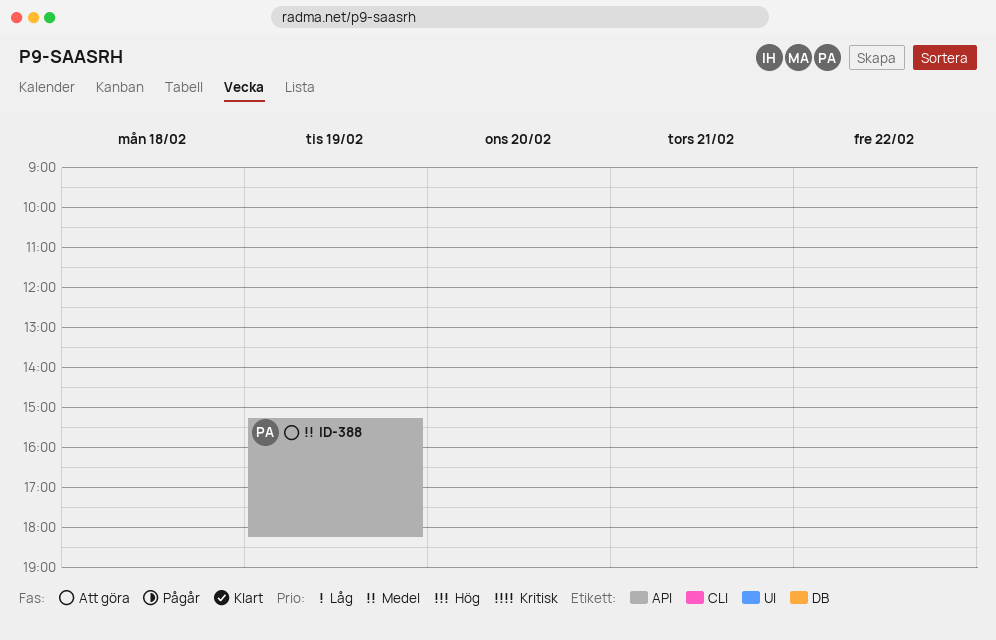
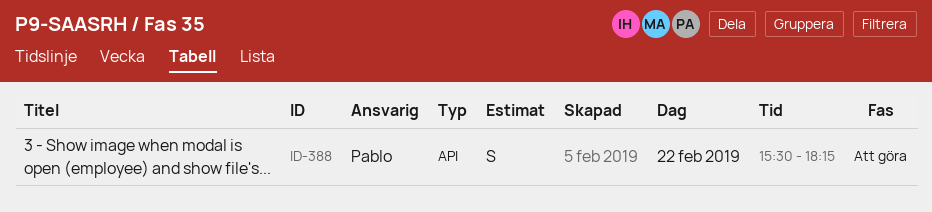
ID-388, day: Feb 19 -> Feb 22
ID-388, begins: 15:15 -> 15:30

